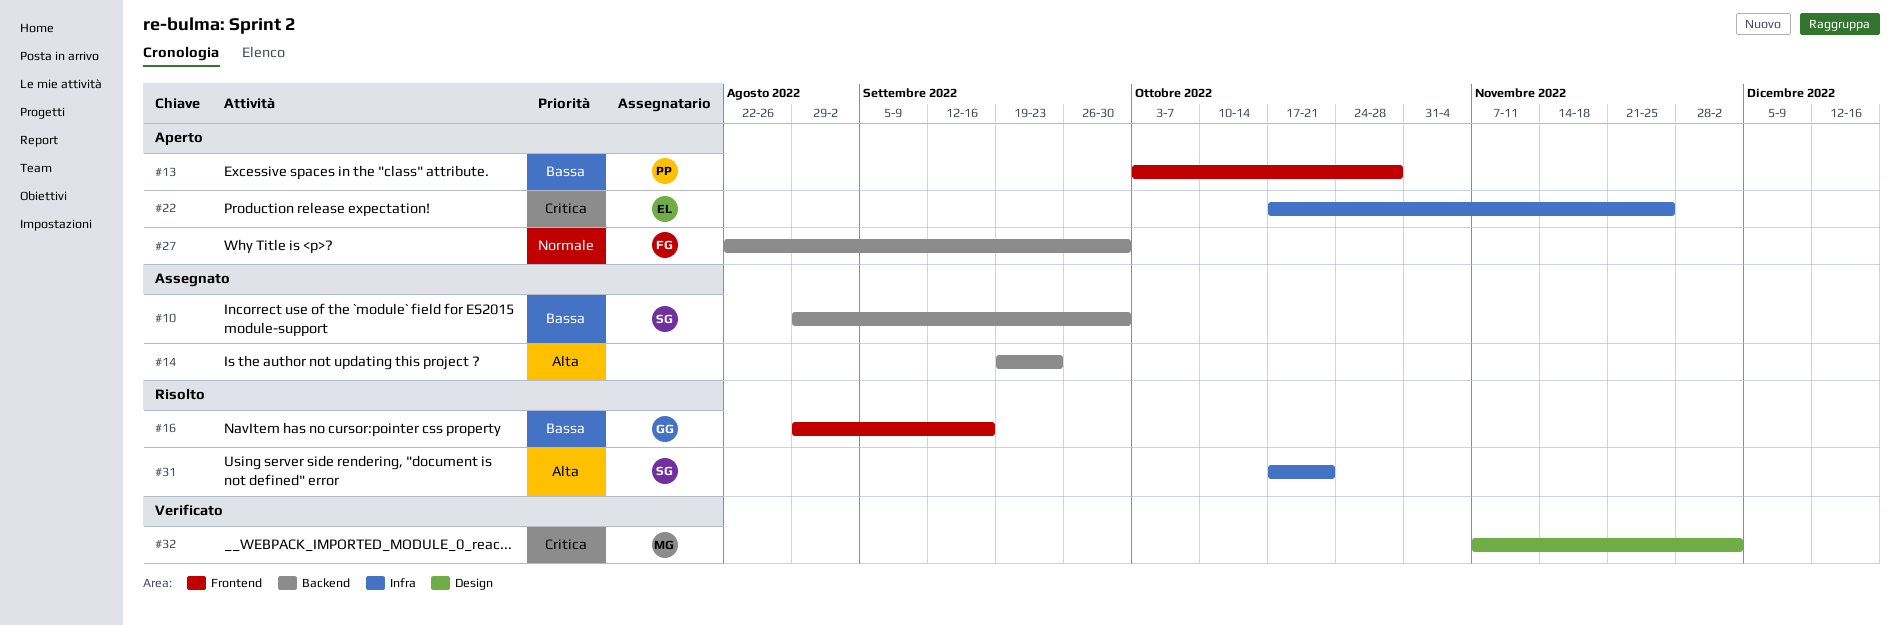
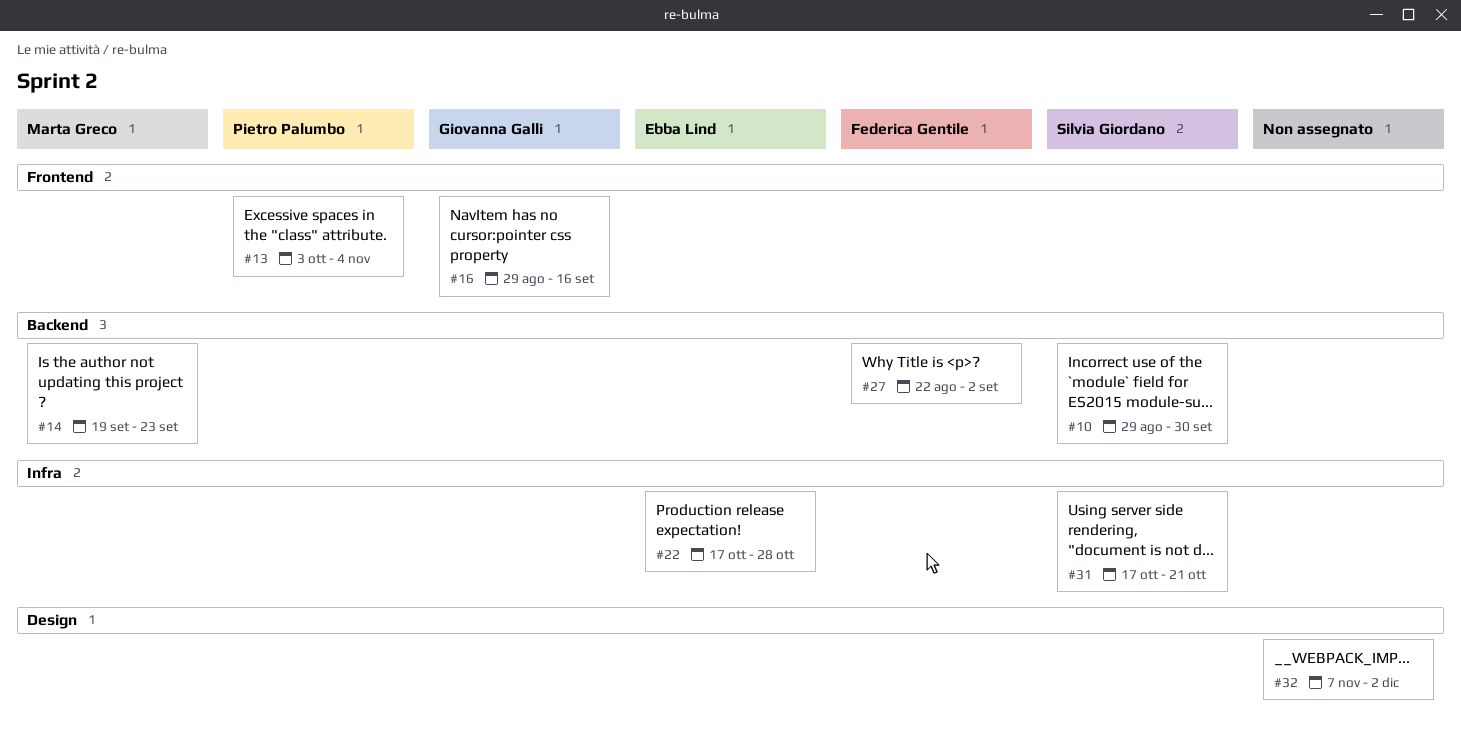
#13, due: Oct 28 -> Nov 4
#14, owner: none -> Marta Greco
#22, due: Nov 25 -> Oct 28
#27, due: Sep 30 -> Sep 2
#32, owner: Marta Greco -> none

